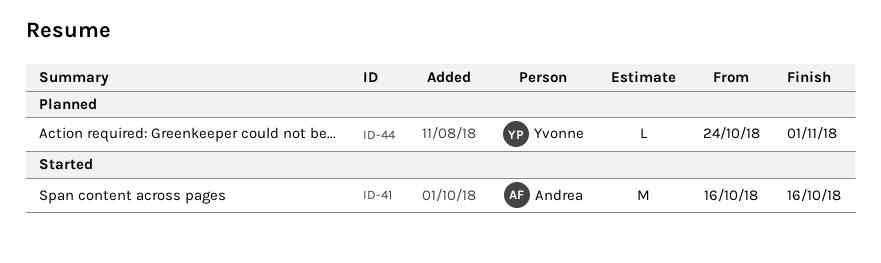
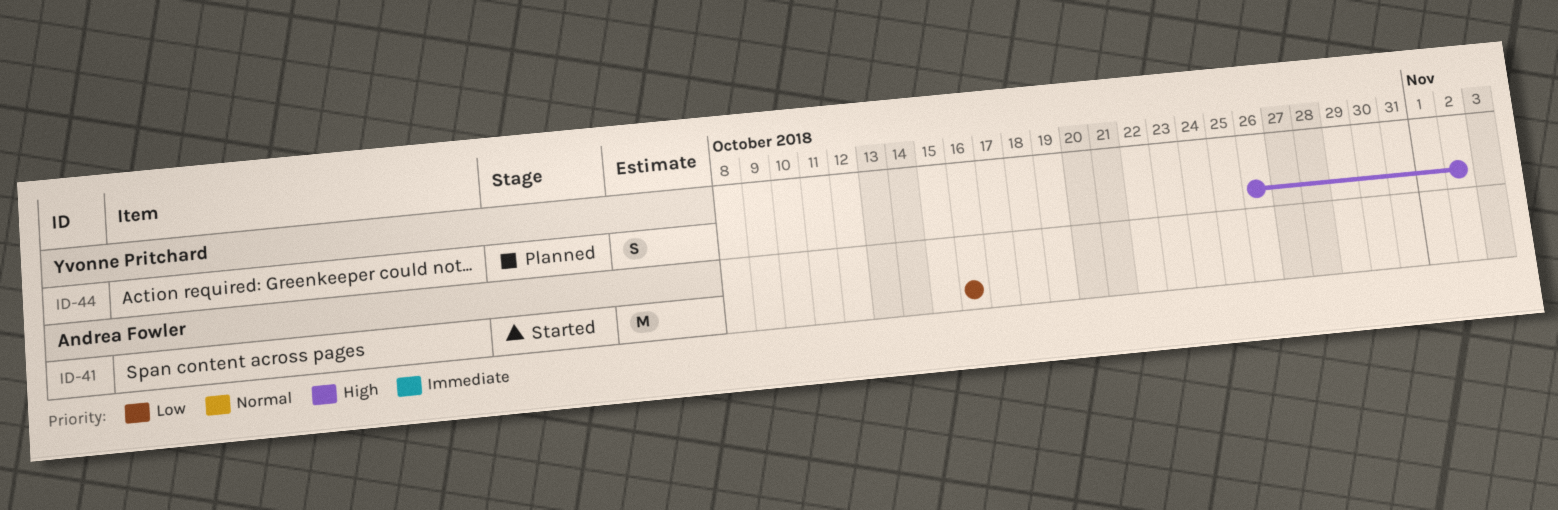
ID-44, estimate: L -> S
ID-44, start: Oct 24 -> Oct 26
ID-44, due: Nov 1 -> Nov 2

